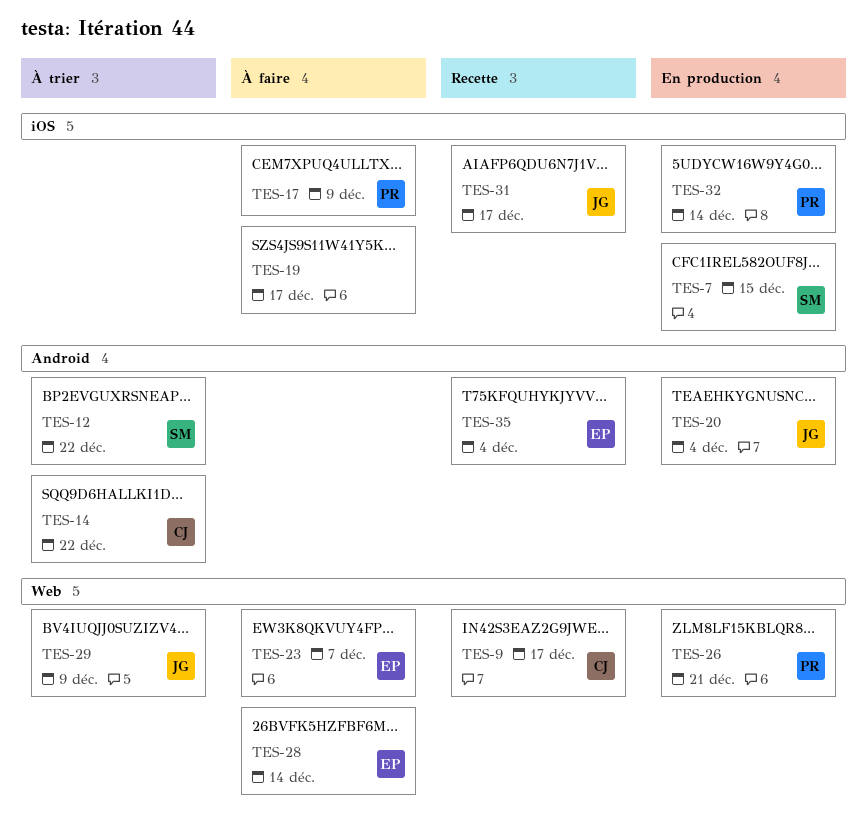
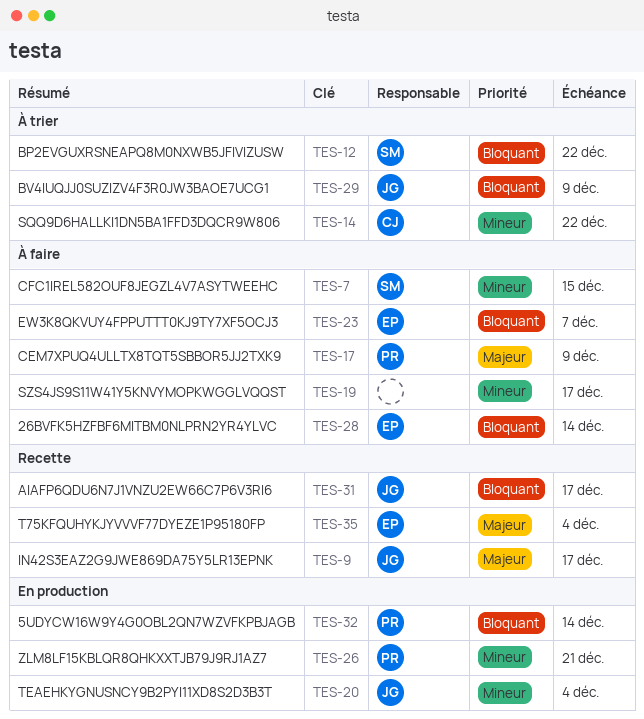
TES-7, status: En production -> À faire
TES-9, owner: CJ -> JG

